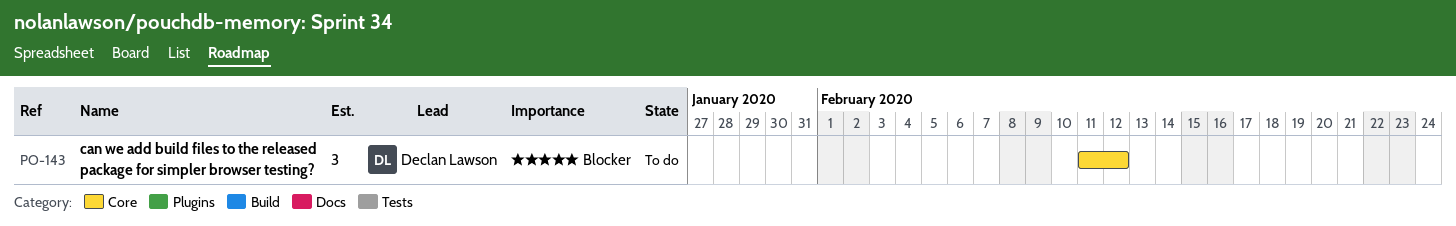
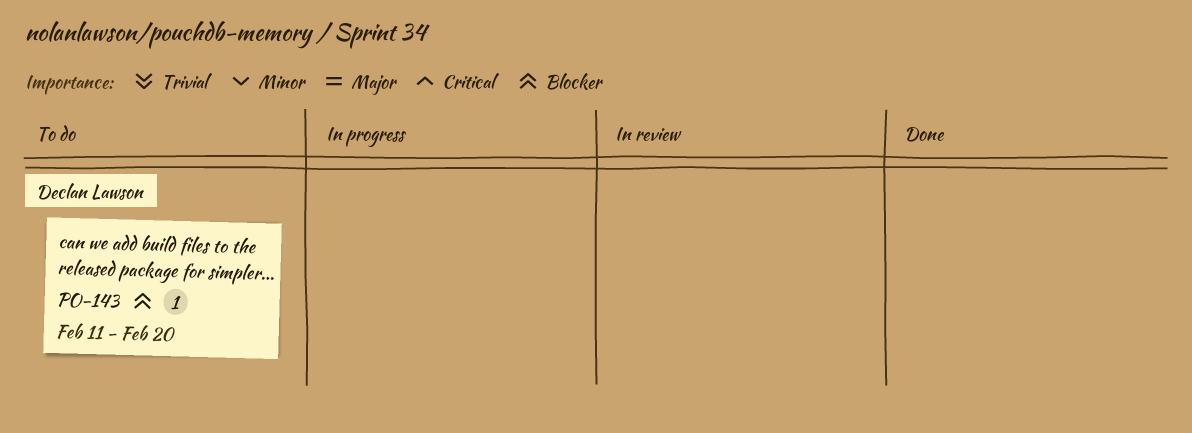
PO-143, estimate: 3 -> 1
PO-143, due: Feb 12 -> Feb 20

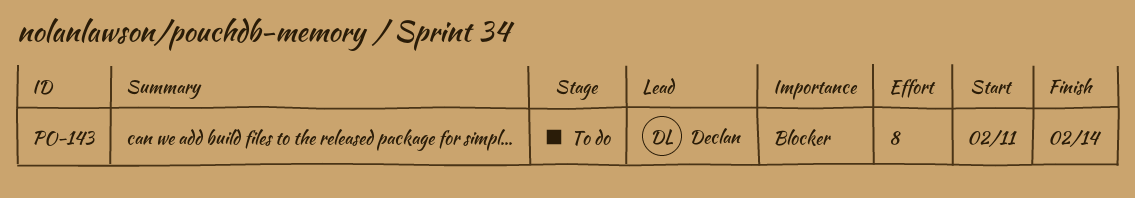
PO-143, estimate: 1 -> 8
PO-143, due: Feb 20 -> Feb 14

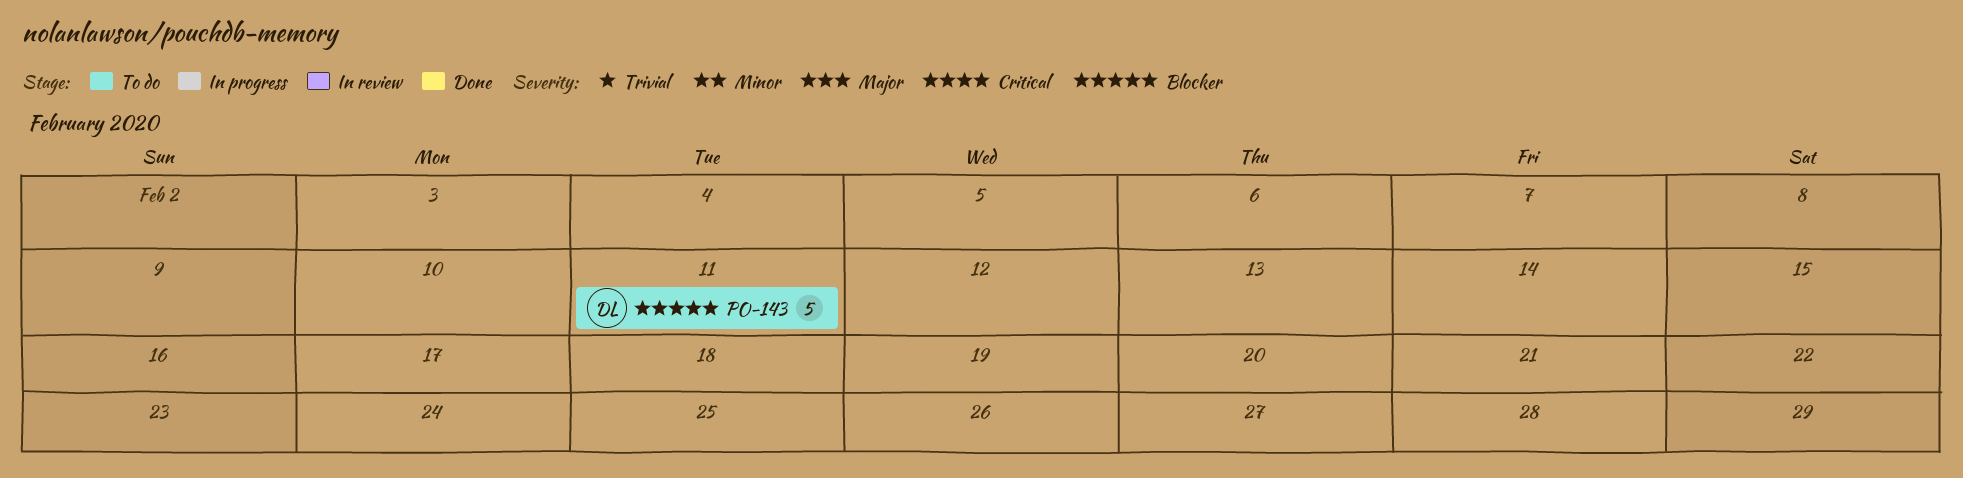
PO-143, estimate: 8 -> 5
PO-143, due: Feb 14 -> Feb 11

